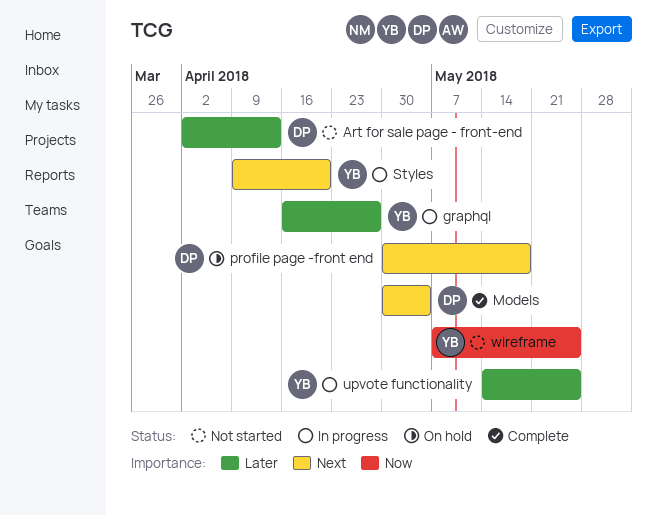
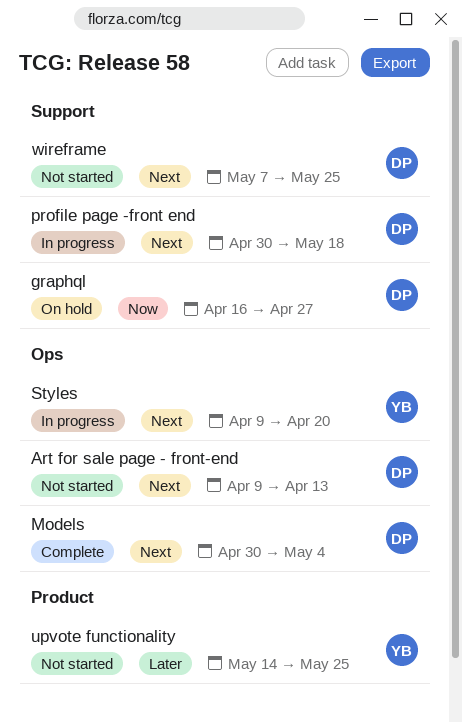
Art for sale page - front-end, priority: Later -> Next
Art for sale page - front-end, start: Apr 2 -> Apr 9
graphql, status: In progress -> On hold
graphql, owner: YB -> DP
graphql, priority: Later -> Now
profile page -front end, status: On hold -> In progress
upvote functionality, status: In progress -> Not started
wireframe, owner: YB -> DP
wireframe, priority: Now -> Next

